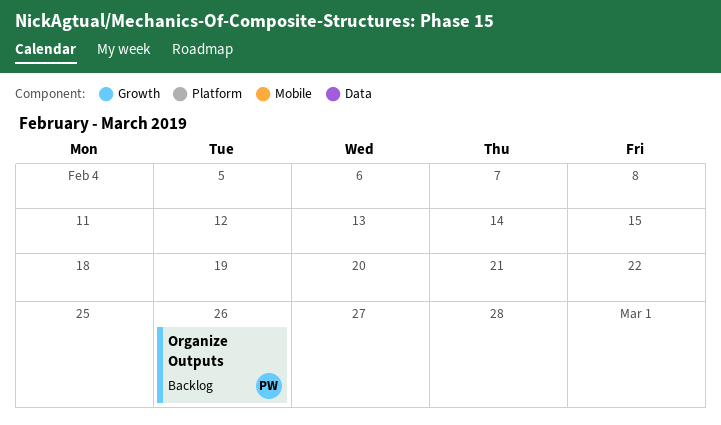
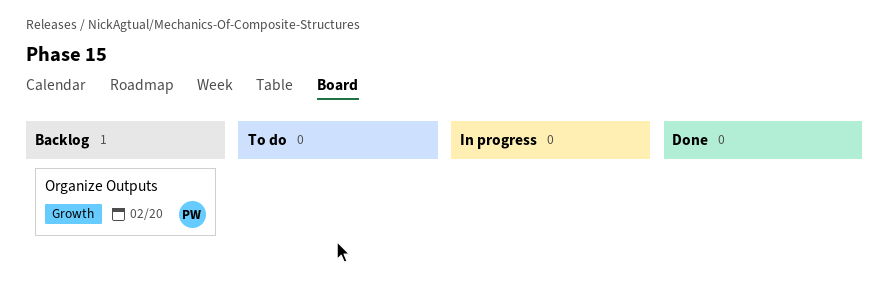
Organize Outputs, due: Feb 26 -> Feb 20

